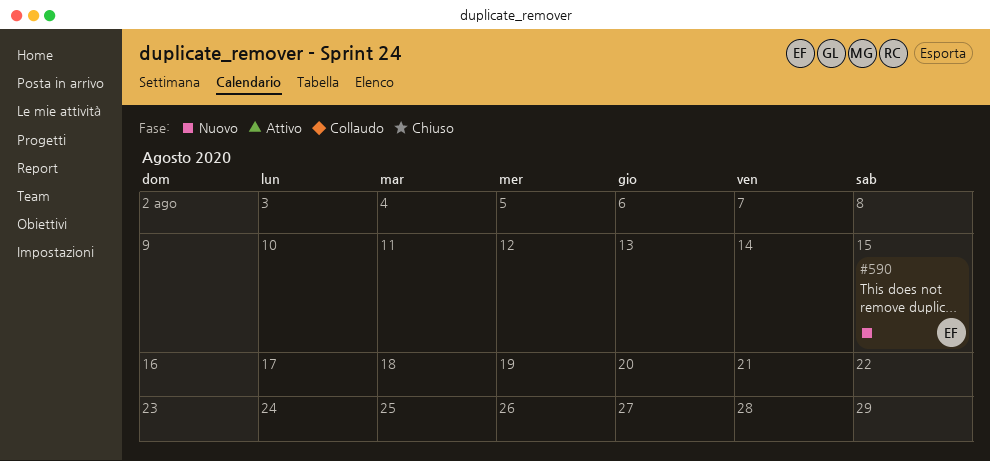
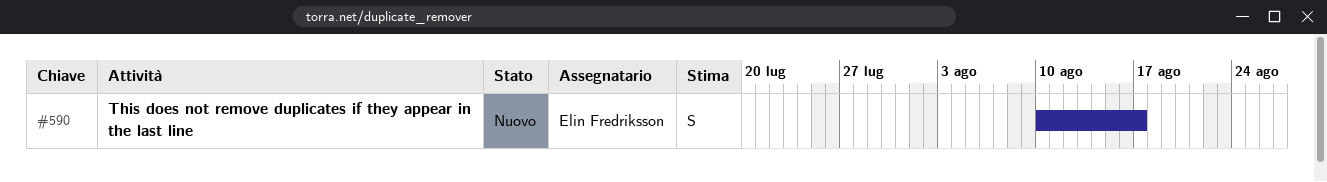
#590, due: Aug 15 -> Aug 17

